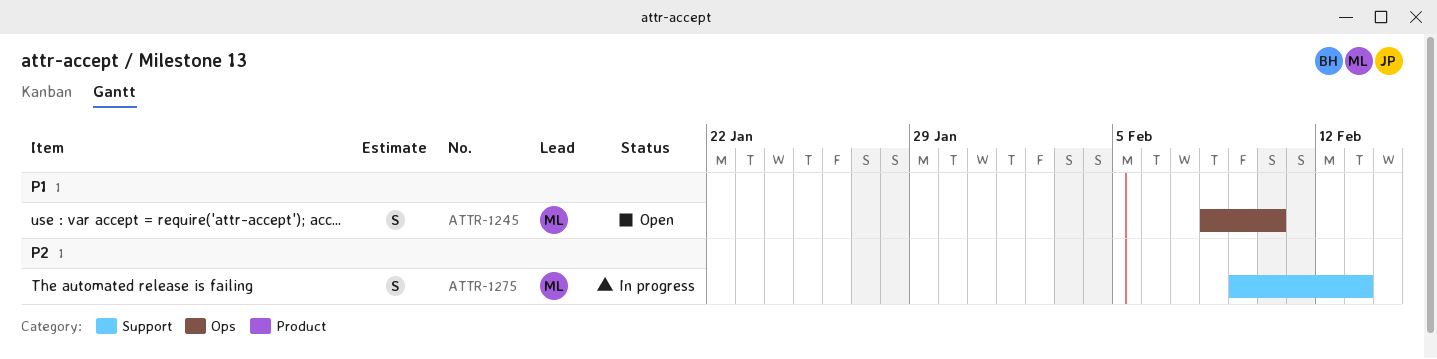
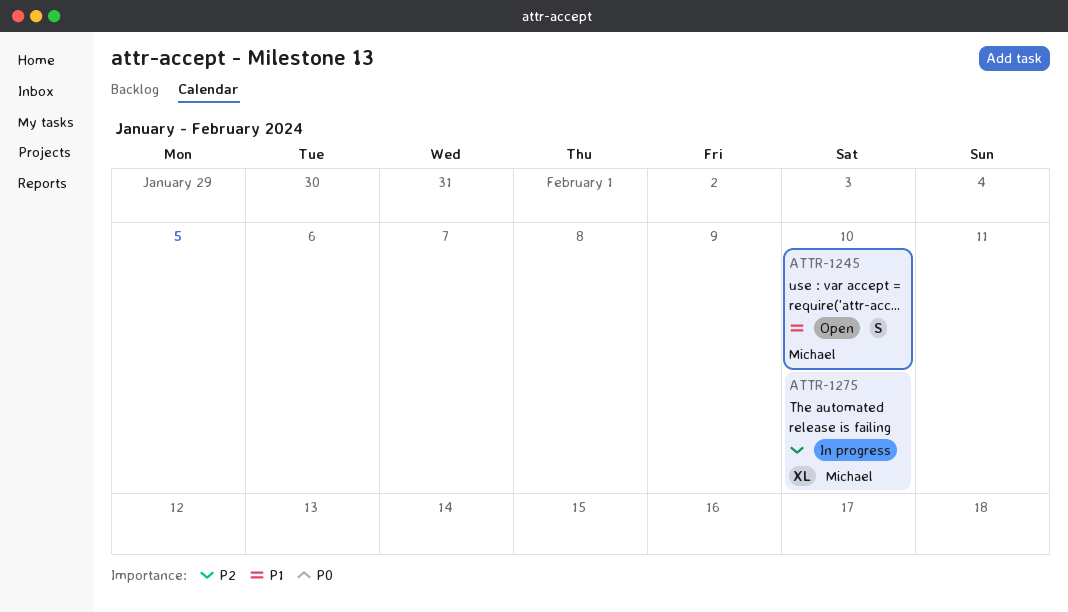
ATTR-1275, estimate: S -> XL
ATTR-1275, due: Feb 13 -> Feb 10

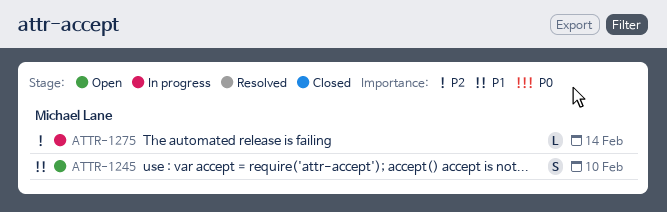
ATTR-1275, estimate: XL -> L
ATTR-1275, due: Feb 10 -> Feb 14

